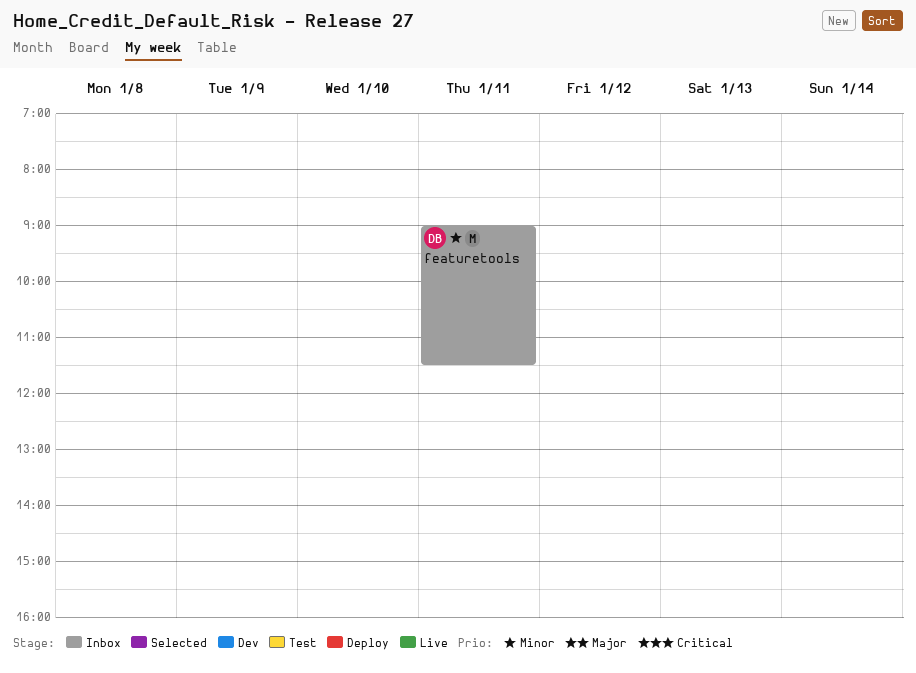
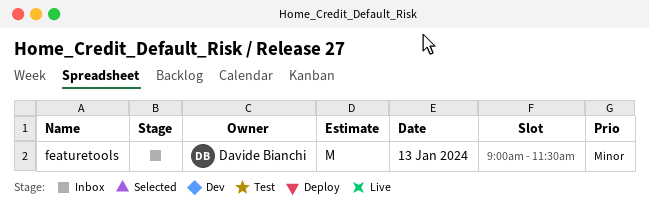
featuretools, day: Jan 11 -> Jan 13

